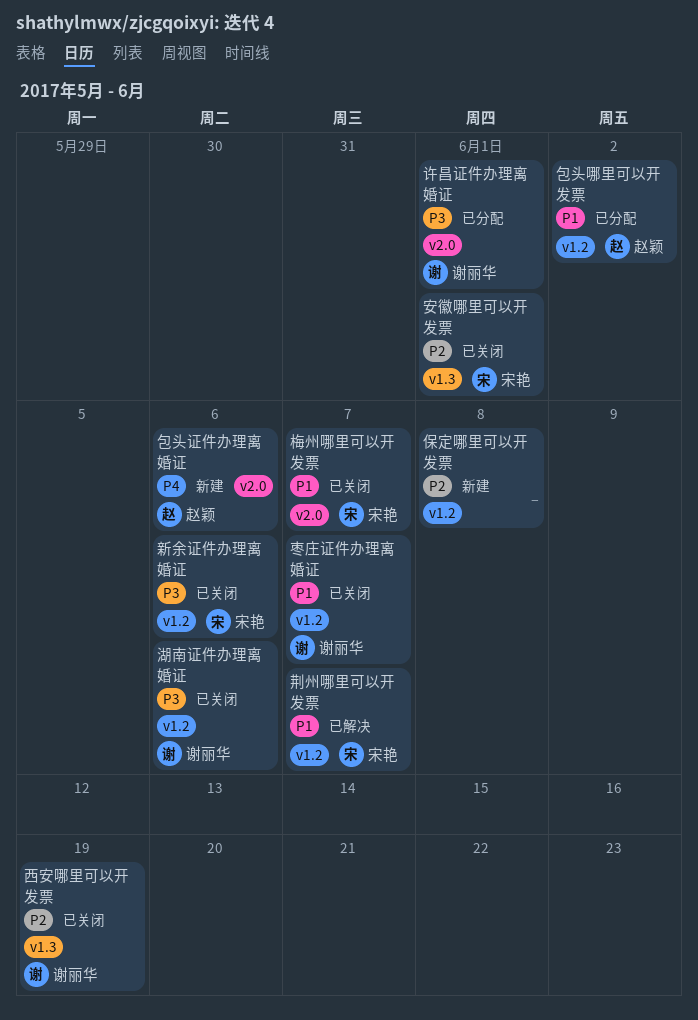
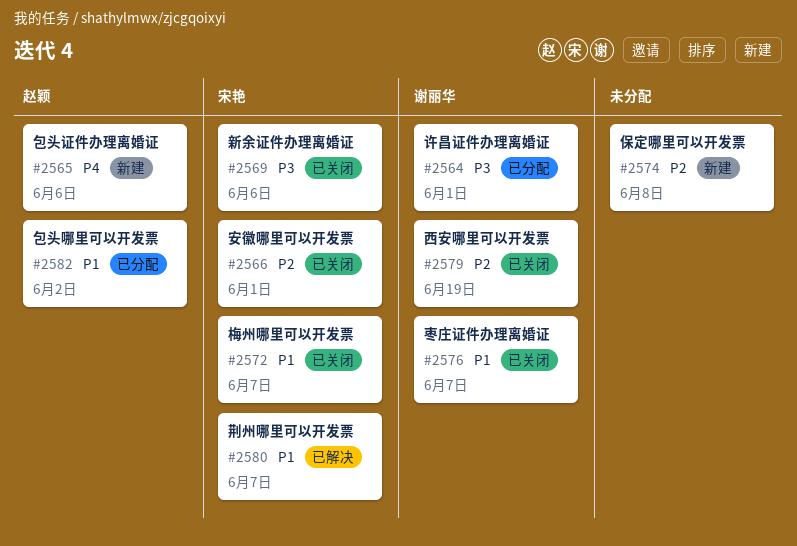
湖南证件办理离婚证: present -> none

